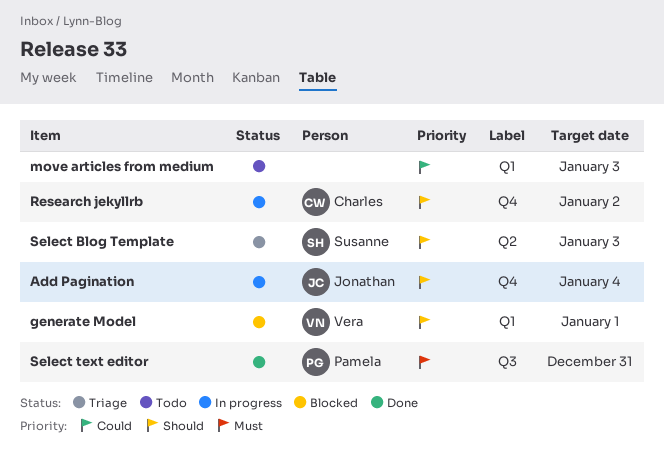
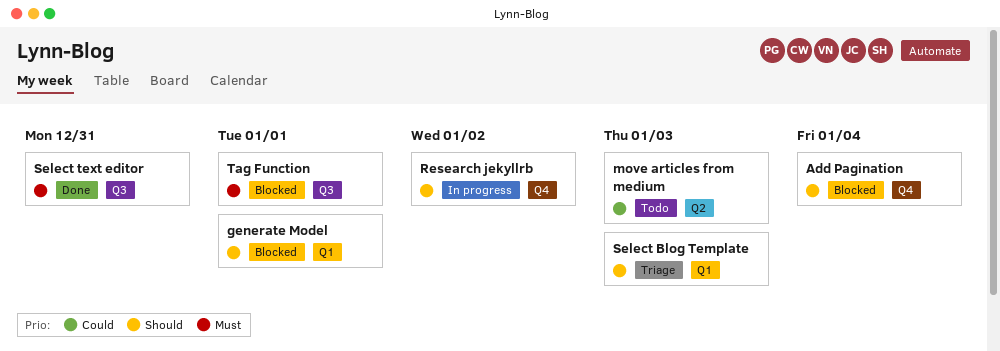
Add Pagination, status: In progress -> Blocked
move articles from medium, label: Q1 -> Q2
Select Blog Template, label: Q2 -> Q1
Tag Function: none -> present

